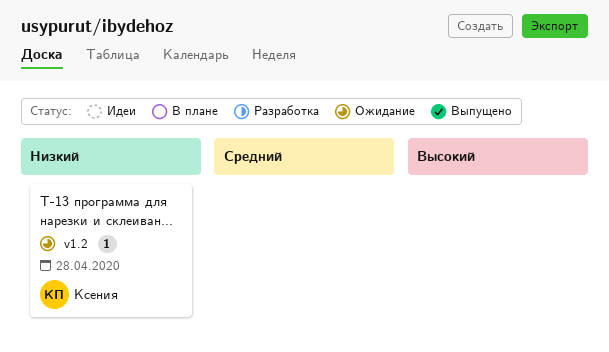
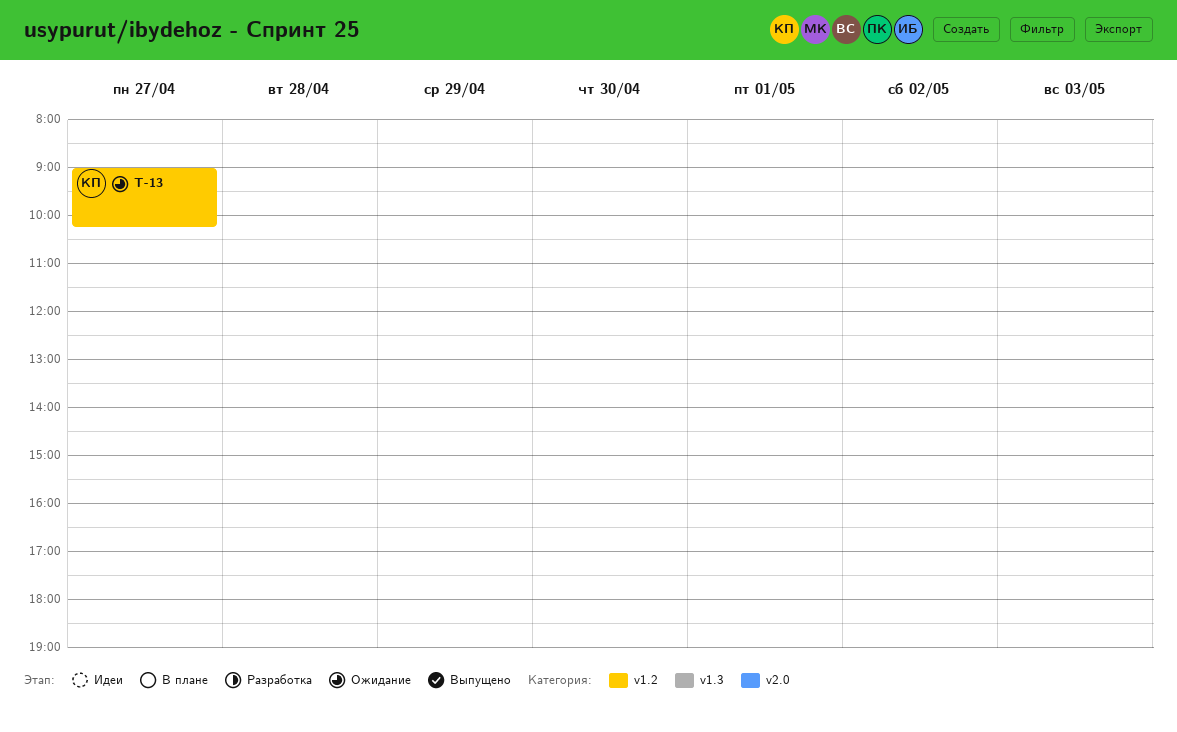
T-13, day: Apr 28 -> Apr 27

